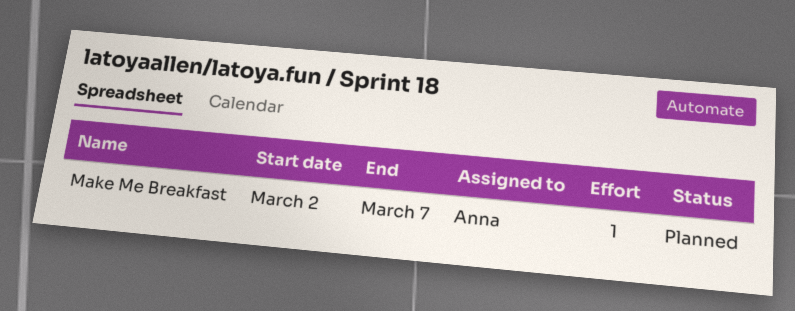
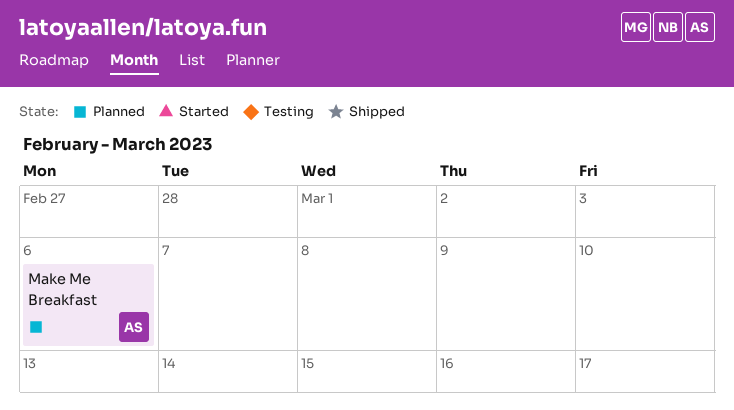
Make Me Breakfast, due: Mar 7 -> Mar 6

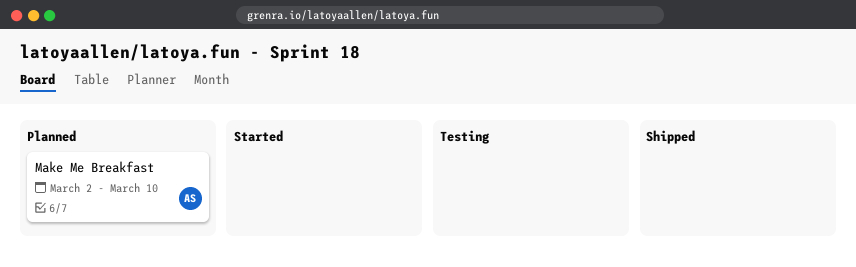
Make Me Breakfast, due: Mar 6 -> Mar 10

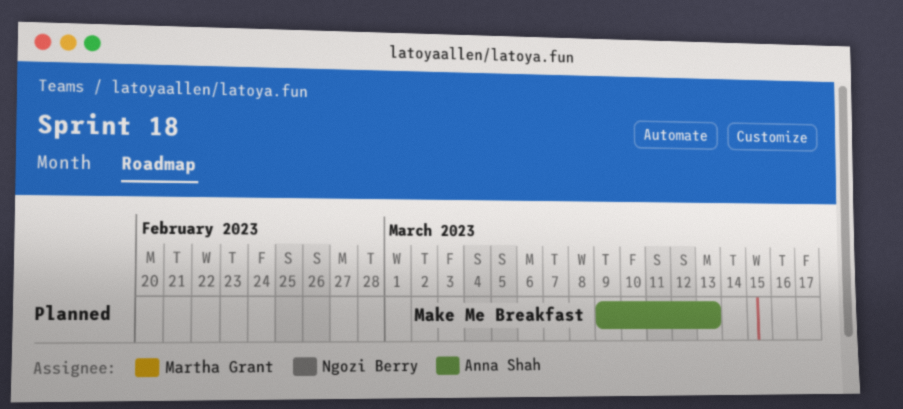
Make Me Breakfast, start: Mar 2 -> Mar 9
Make Me Breakfast, due: Mar 10 -> Mar 13

